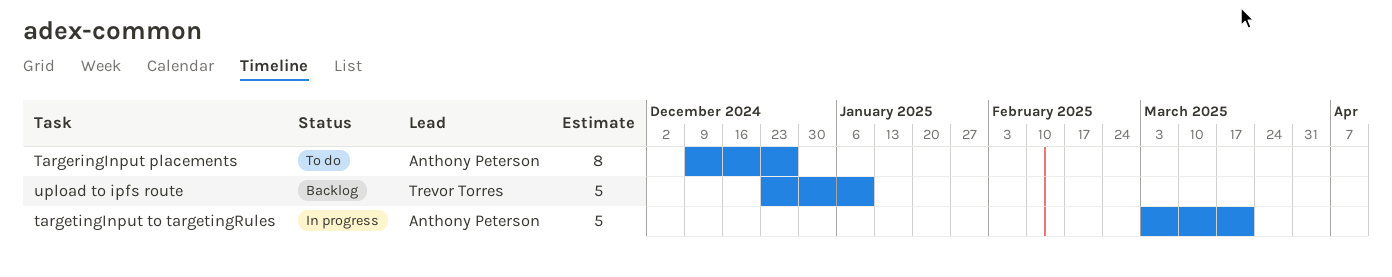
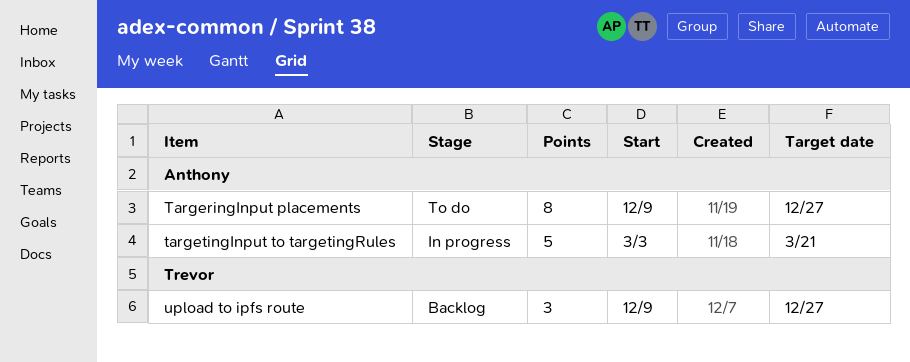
upload to ipfs route, estimate: 5 -> 3
upload to ipfs route, start: Dec 23 -> Dec 9
upload to ipfs route, due: Jan 10 -> Dec 27

